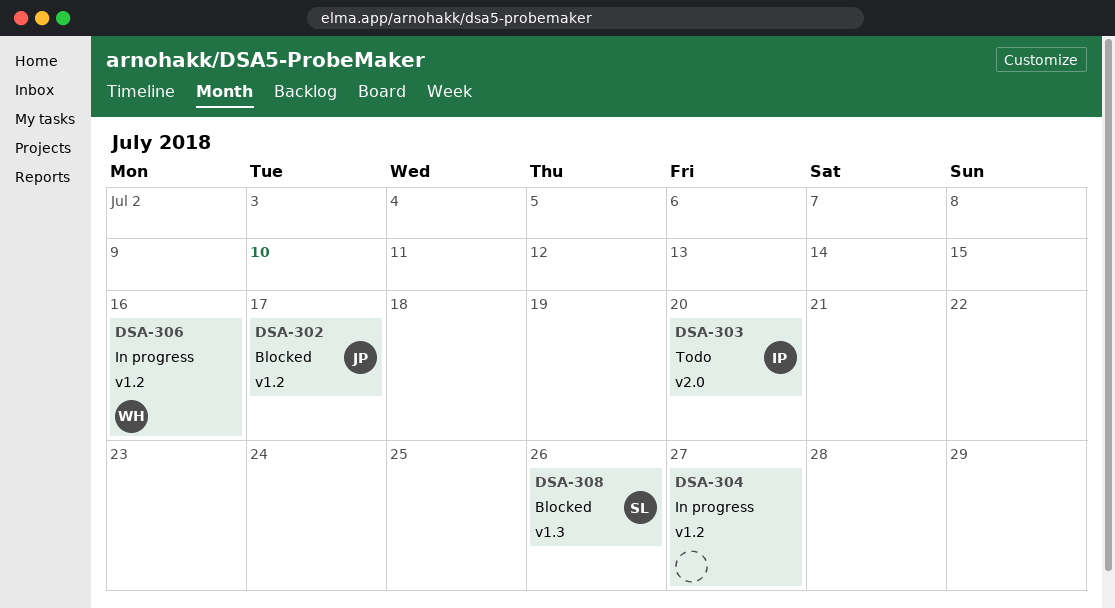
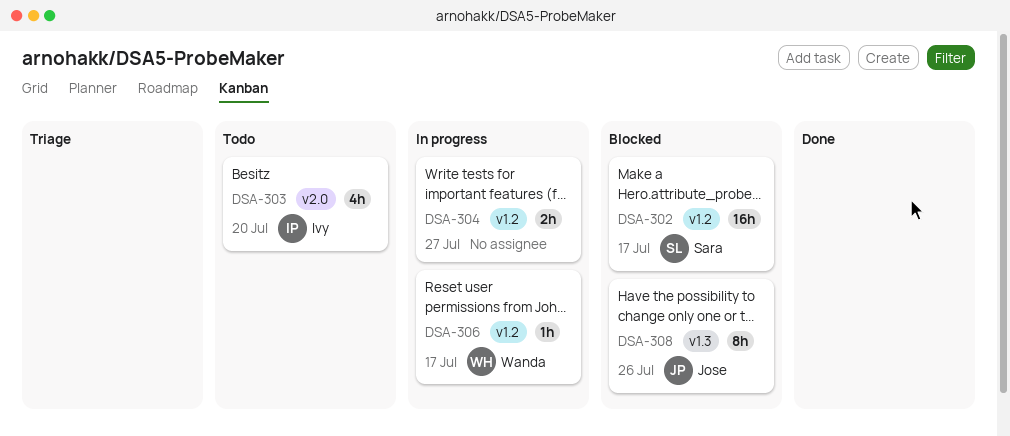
DSA-302, owner: Jose -> Sara
DSA-306, due: Jul 16 -> Jul 17
DSA-308, owner: Sara -> Jose

